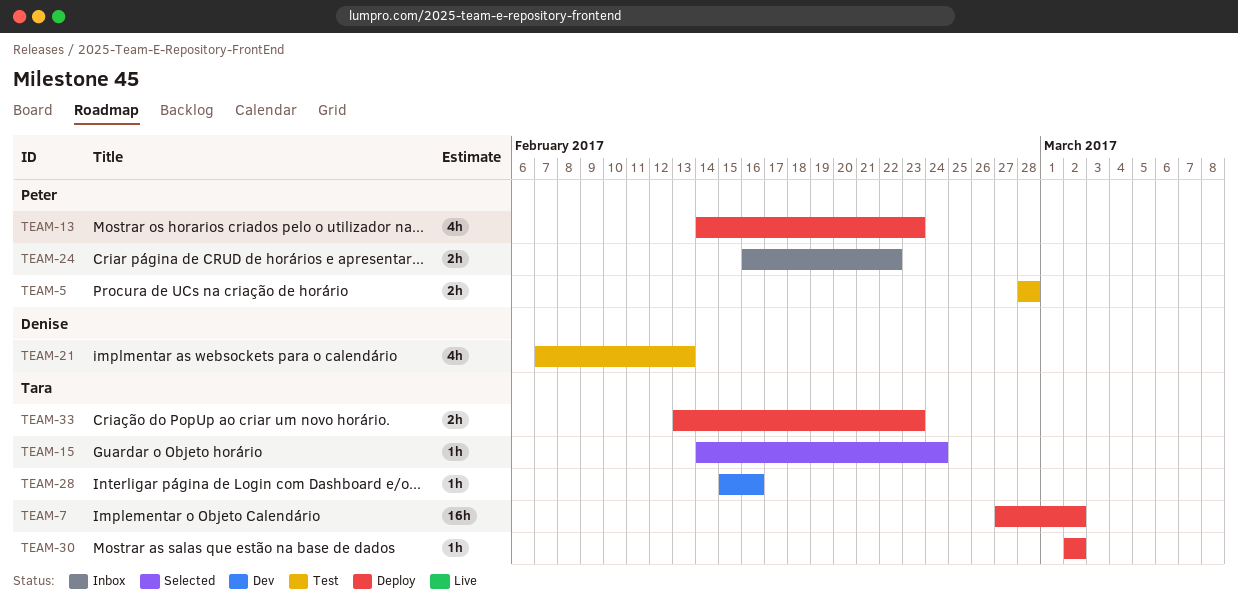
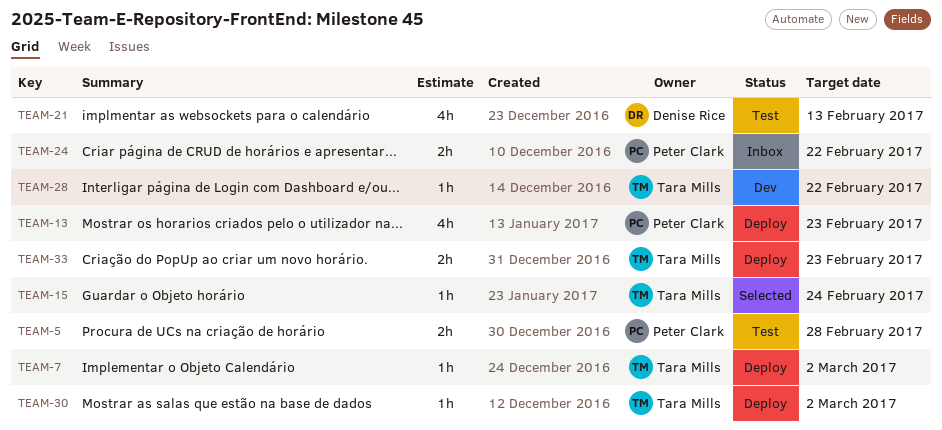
TEAM-7, estimate: 16h -> 1h
TEAM-28, due: Feb 16 -> Feb 22

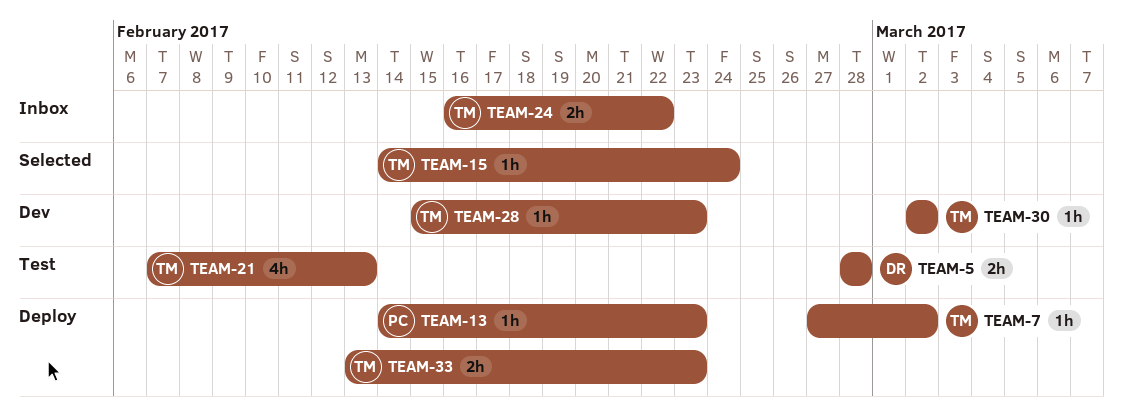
TEAM-5, owner: Peter Clark -> Denise Rice
TEAM-13, estimate: 4h -> 1h
TEAM-21, owner: Denise Rice -> Tara Mills
TEAM-24, owner: Peter Clark -> Tara Mills
TEAM-28, due: Feb 22 -> Feb 23
TEAM-30, status: Deploy -> Dev

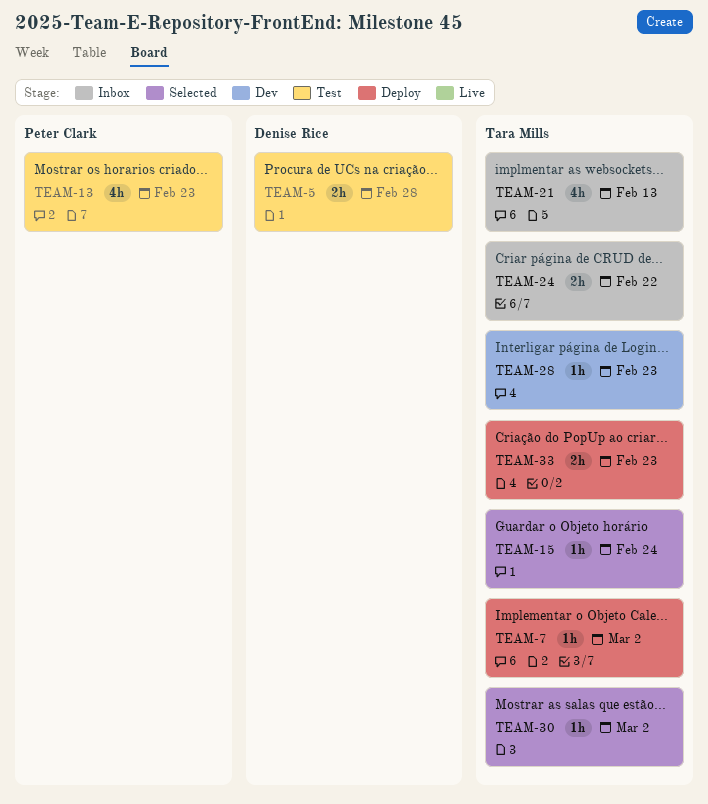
TEAM-13, status: Deploy -> Test
TEAM-13, estimate: 1h -> 4h
TEAM-21, status: Test -> Inbox
TEAM-30, status: Dev -> Selected

